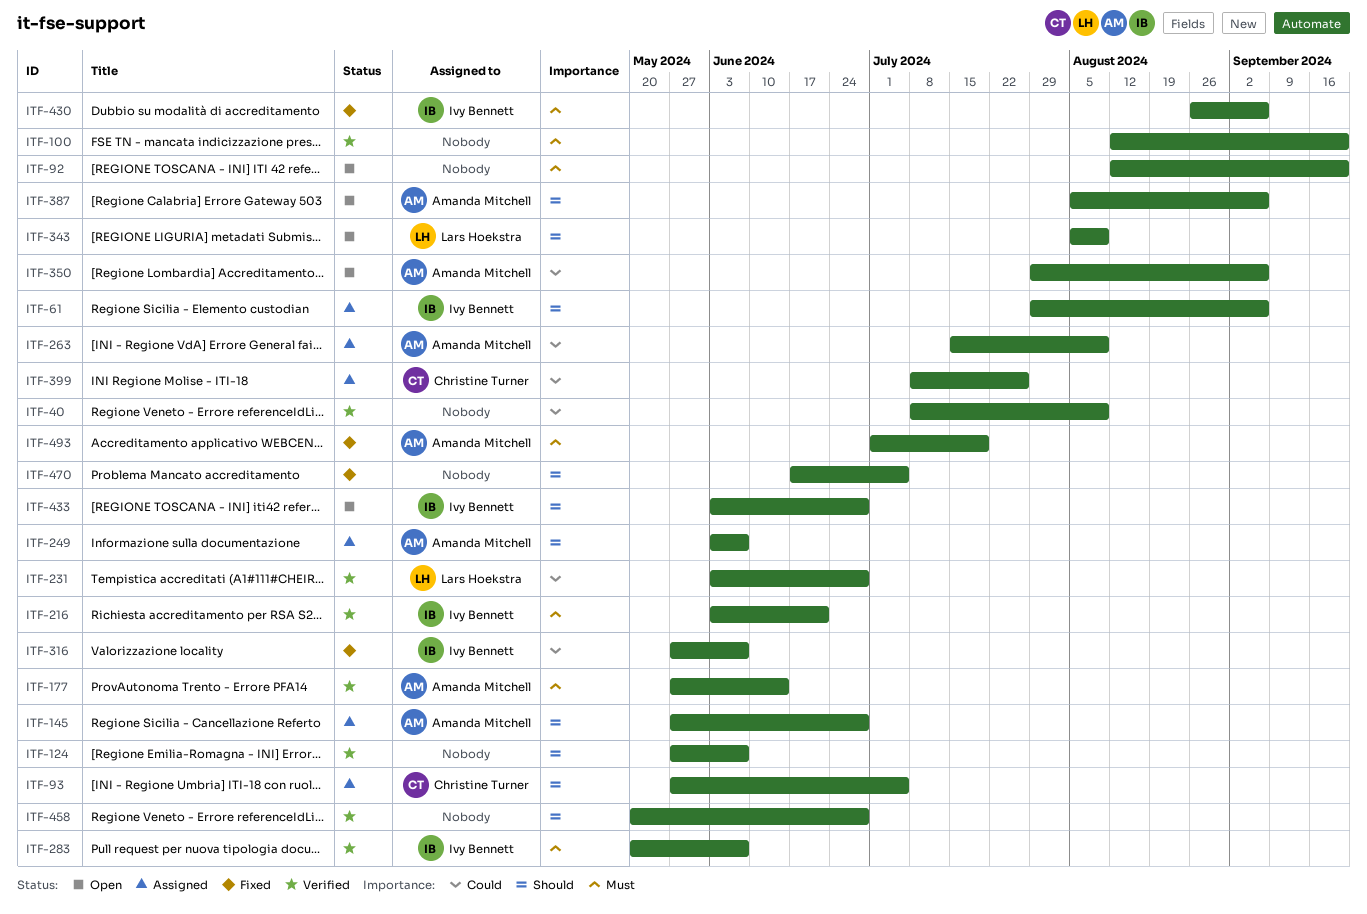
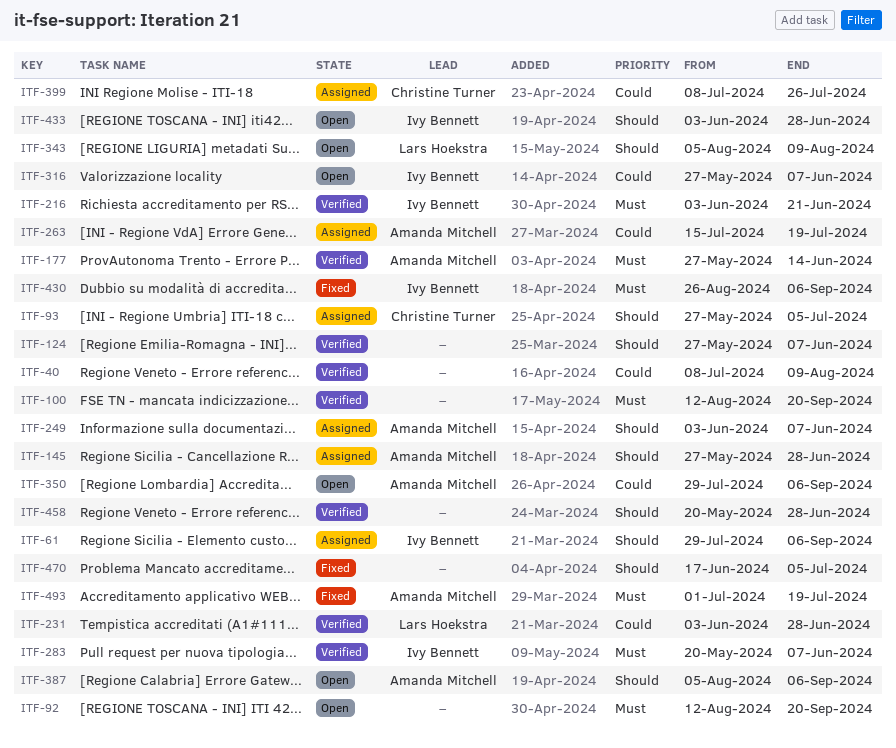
ITF-263, due: Aug 9 -> Jul 19
ITF-316, status: Fixed -> Open

